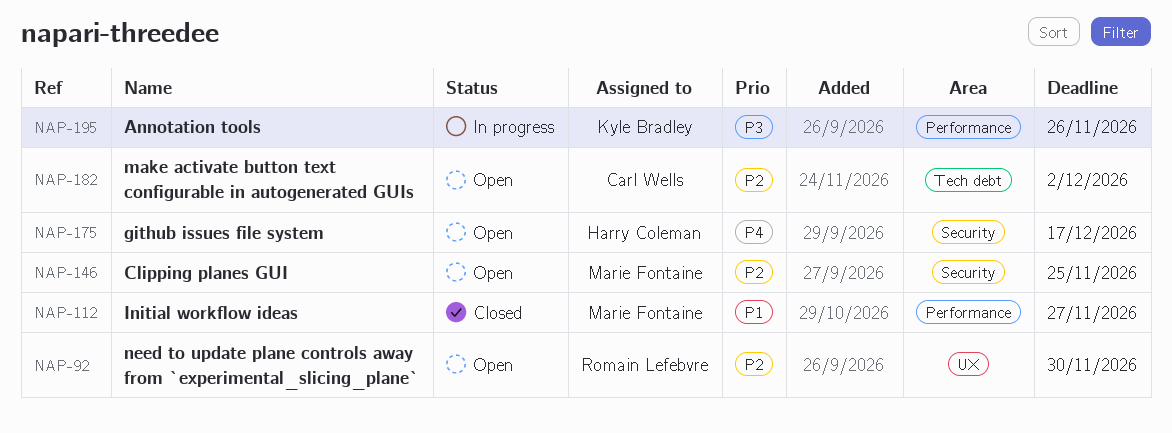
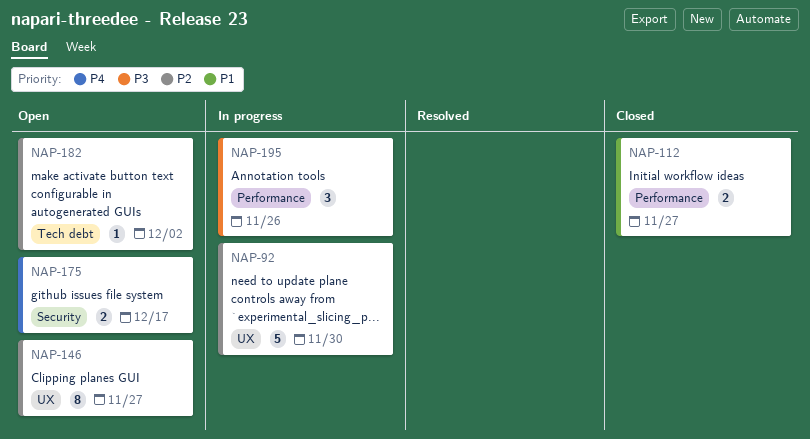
NAP-92, status: Open -> In progress
NAP-146, label: Security -> UX
NAP-146, due: Nov 25 -> Nov 27

